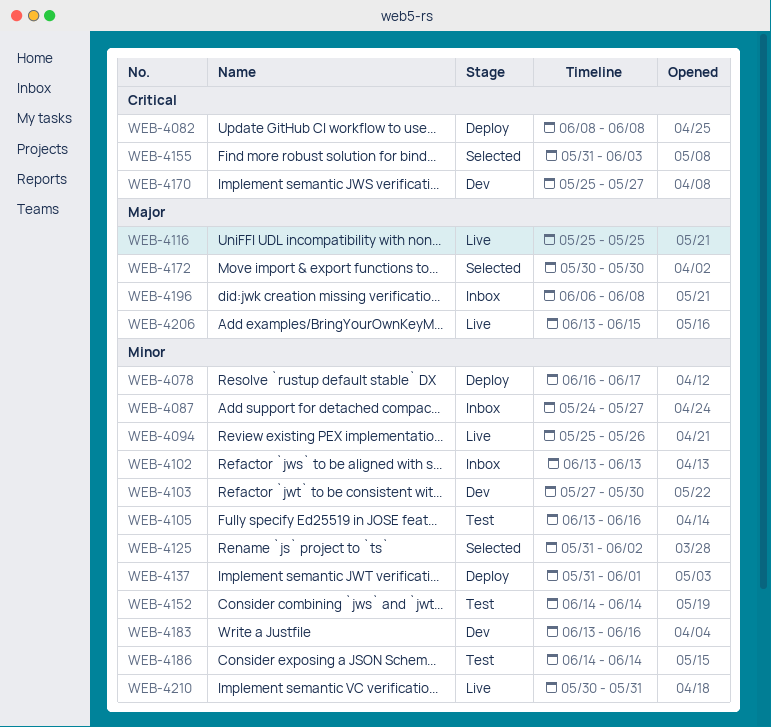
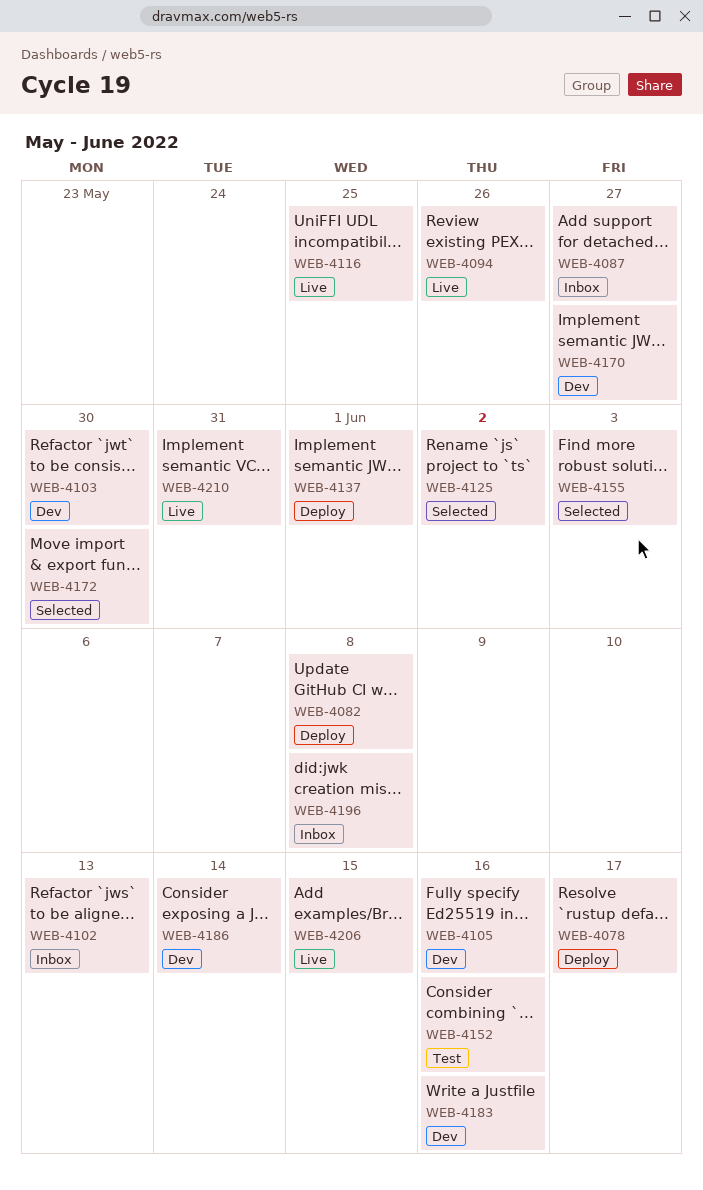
WEB-4105, status: Test -> Dev
WEB-4152, due: Jun 14 -> Jun 16
WEB-4186, status: Test -> Dev

